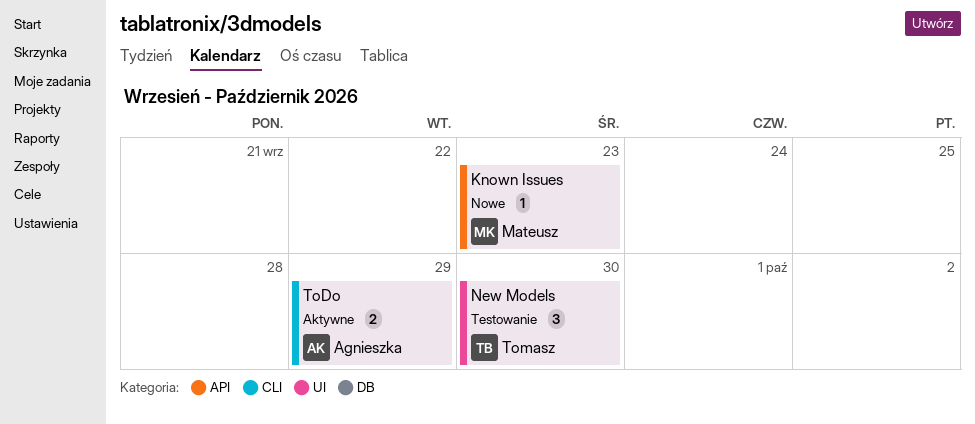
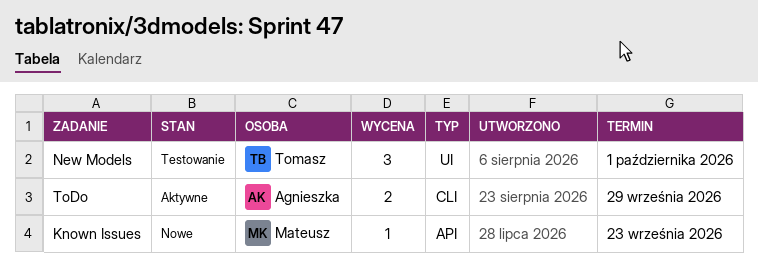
New Models, due: Sep 30 -> Oct 1

